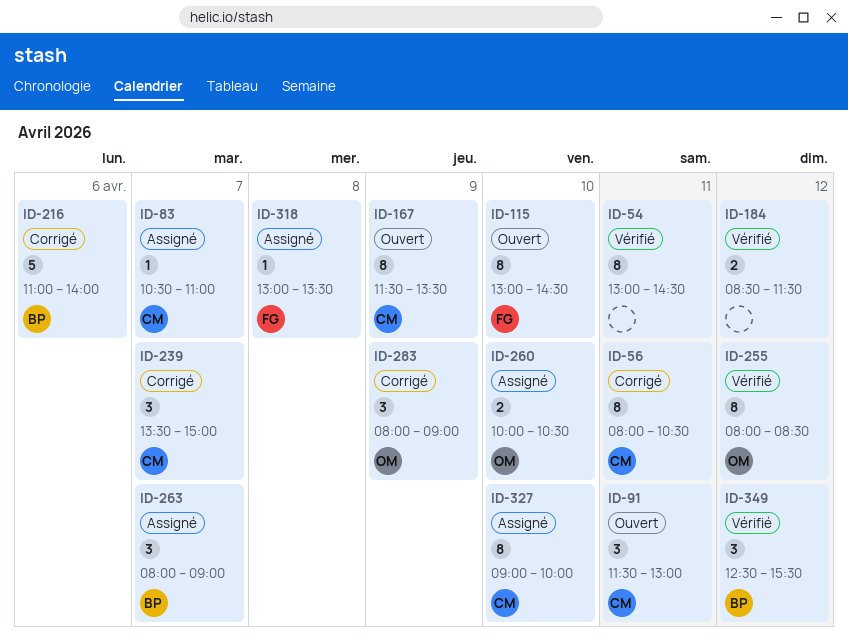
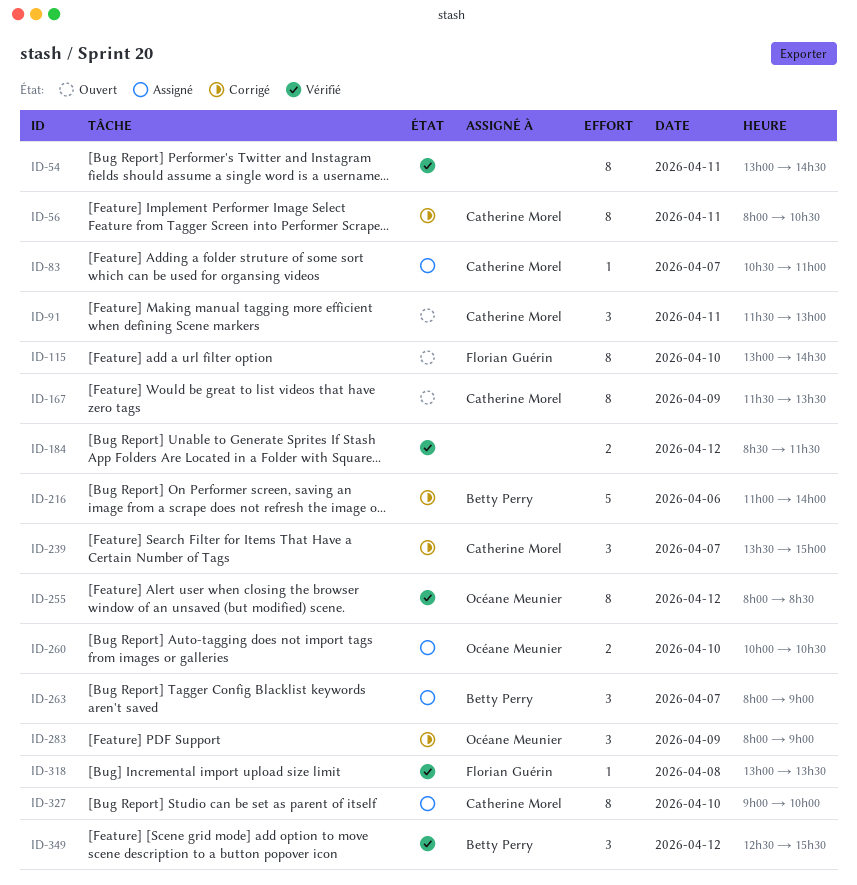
ID-318, status: Assigné -> Vérifié

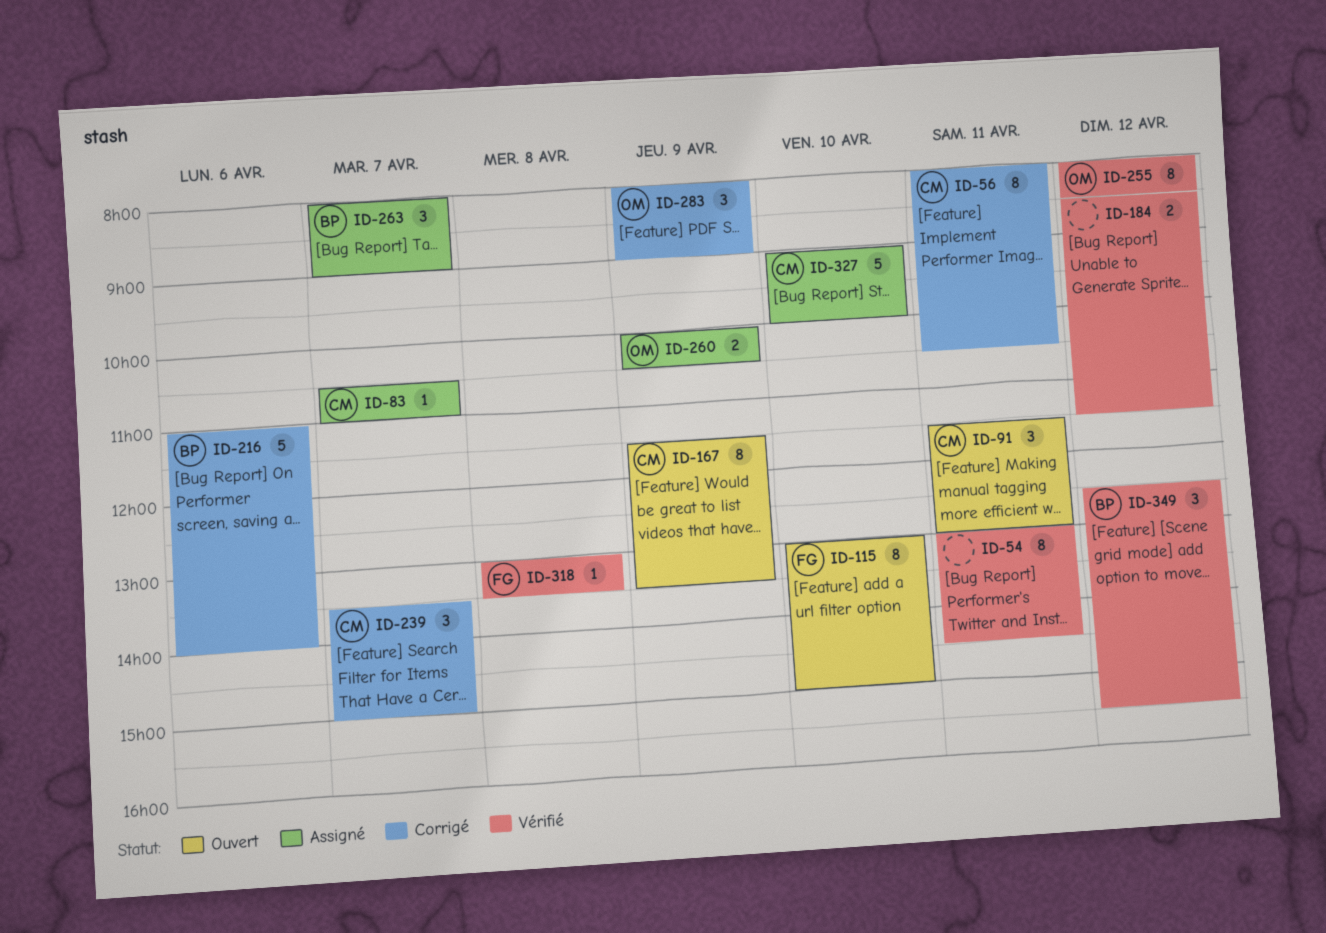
ID-115, ends: 14:30 -> 15:00
ID-260, day: Apr 10 -> Apr 9
ID-327, estimate: 8 -> 5

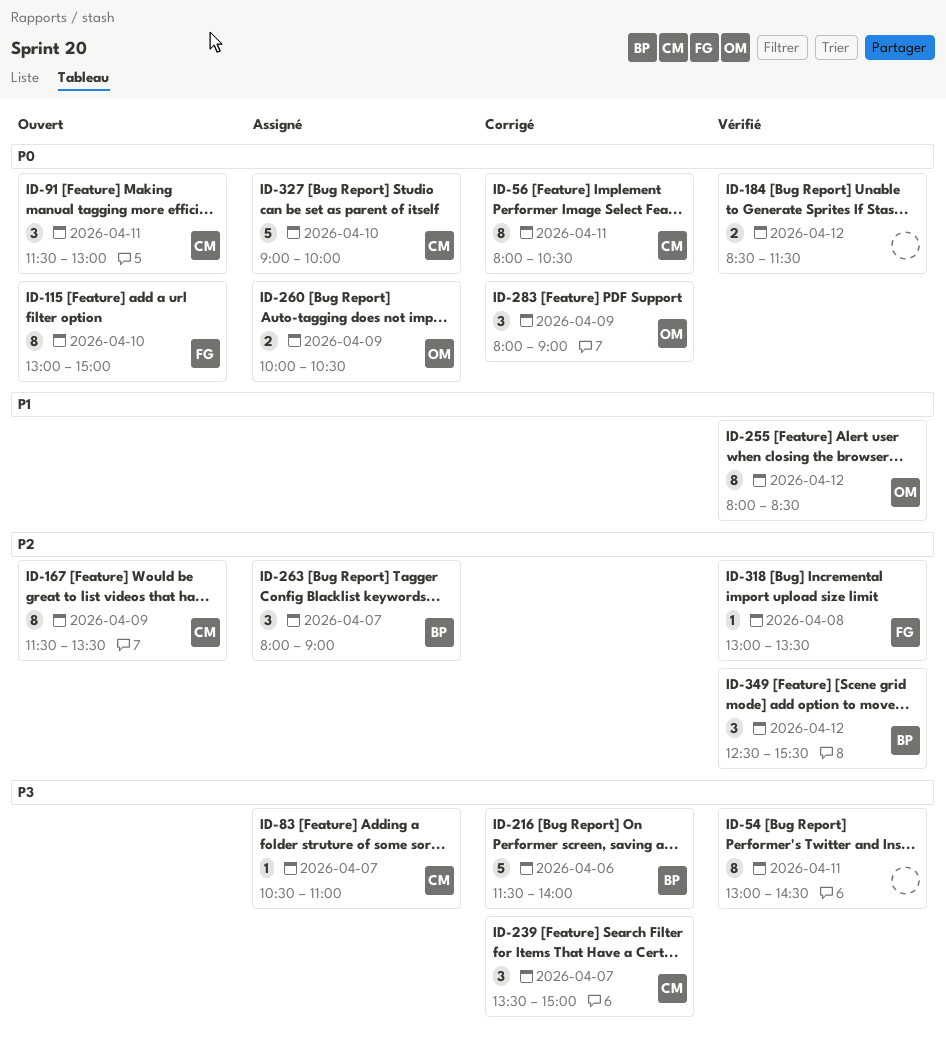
ID-216, begins: 11:00 -> 11:30

